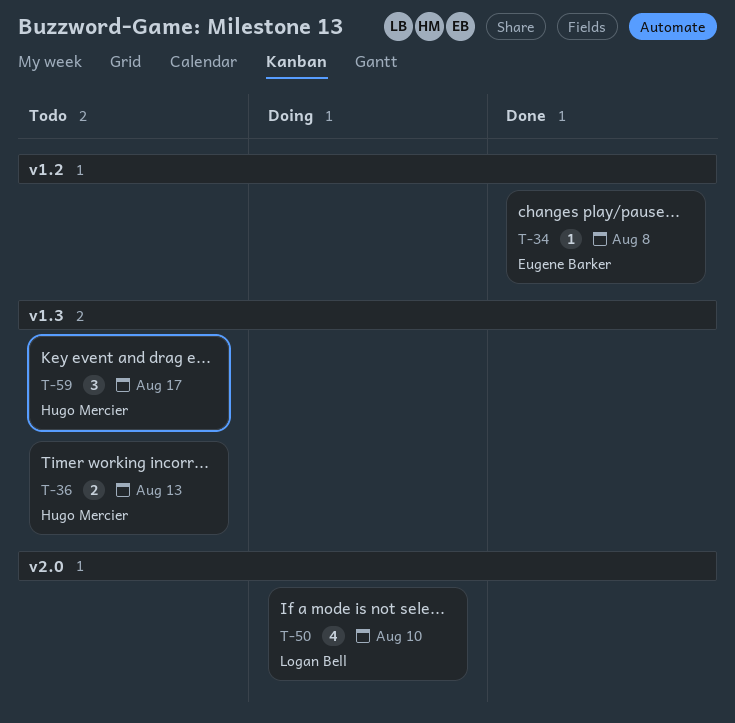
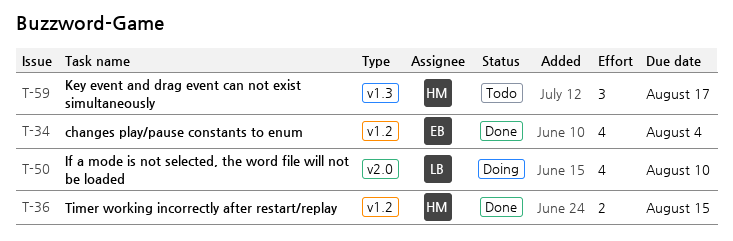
T-34, estimate: 1 -> 4
T-34, due: Aug 8 -> Aug 4
T-36, status: Todo -> Done
T-36, label: v1.3 -> v1.2
T-36, due: Aug 13 -> Aug 15

